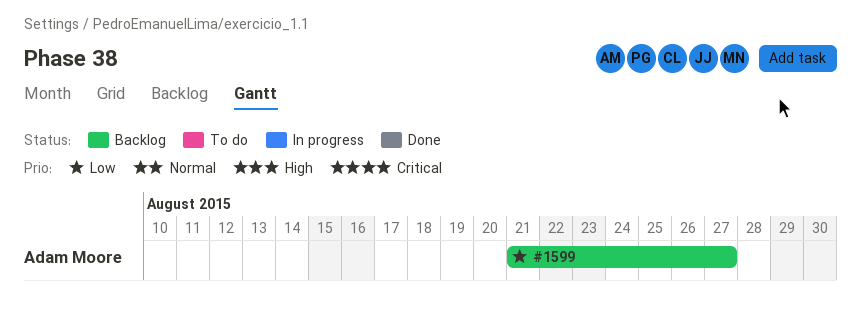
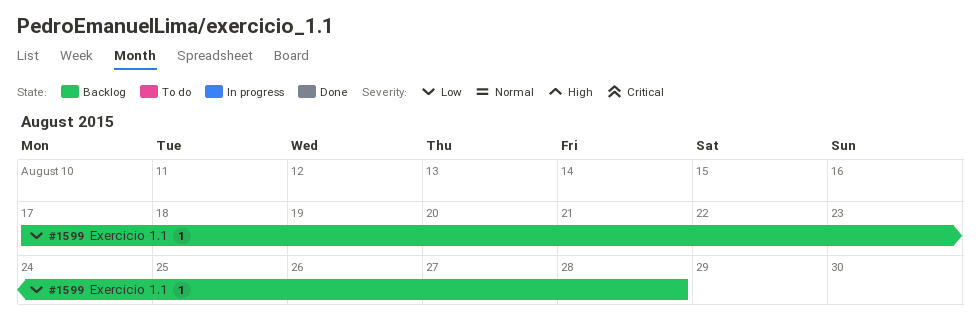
#1599, start: Aug 21 -> Aug 17
#1599, due: Aug 27 -> Aug 28

